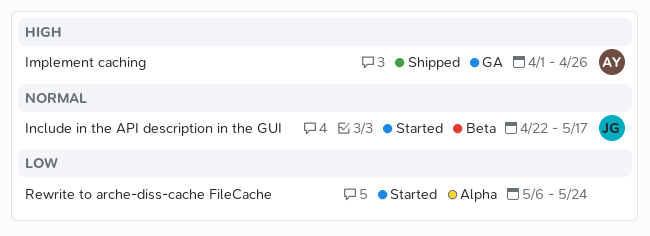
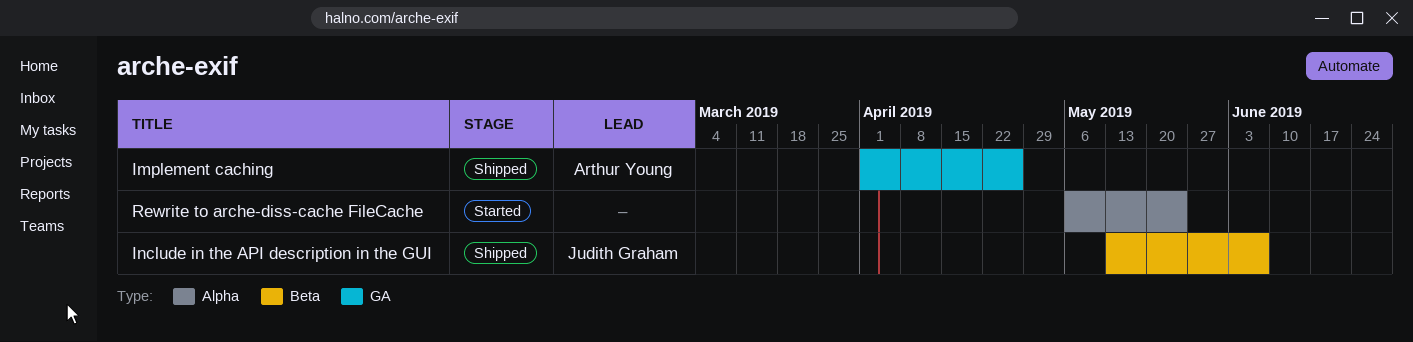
Include in the API description in the GUI, status: Started -> Shipped
Include in the API description in the GUI, start: Apr 22 -> May 13
Include in the API description in the GUI, due: May 17 -> Jun 7

